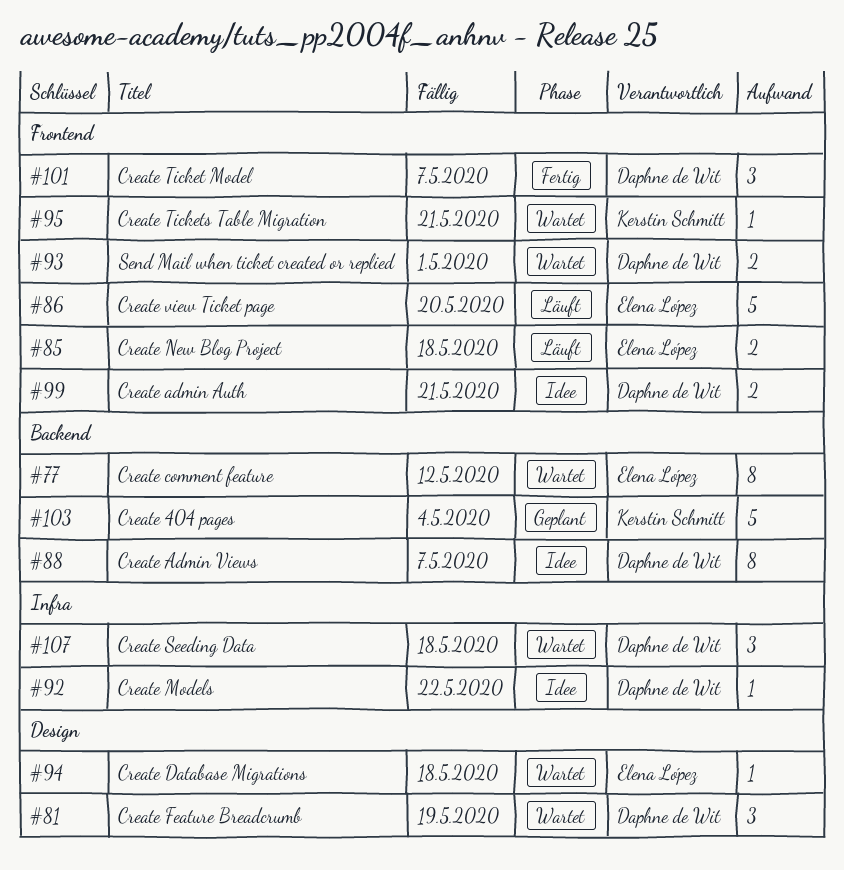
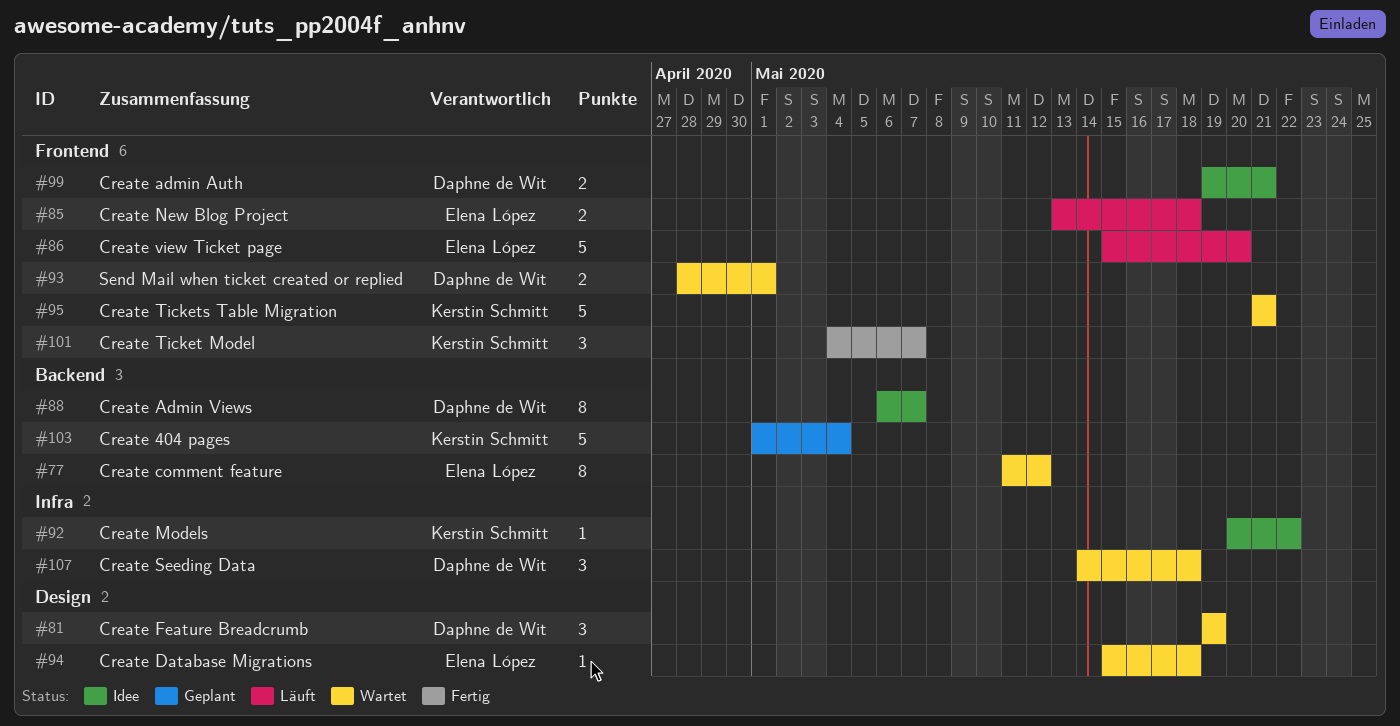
#92, owner: Daphne de Wit -> Kerstin Schmitt
#95, estimate: 1 -> 5
#101, owner: Daphne de Wit -> Kerstin Schmitt

